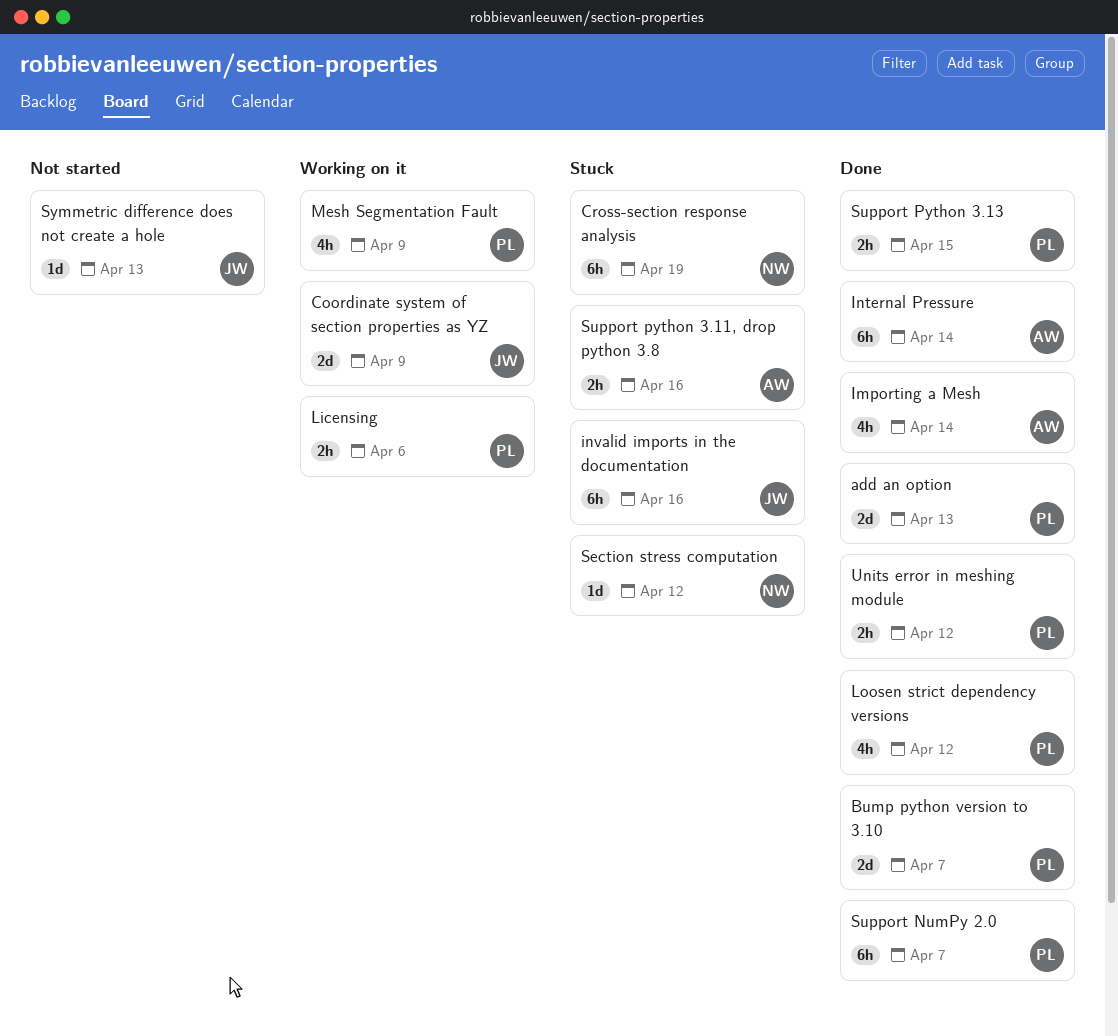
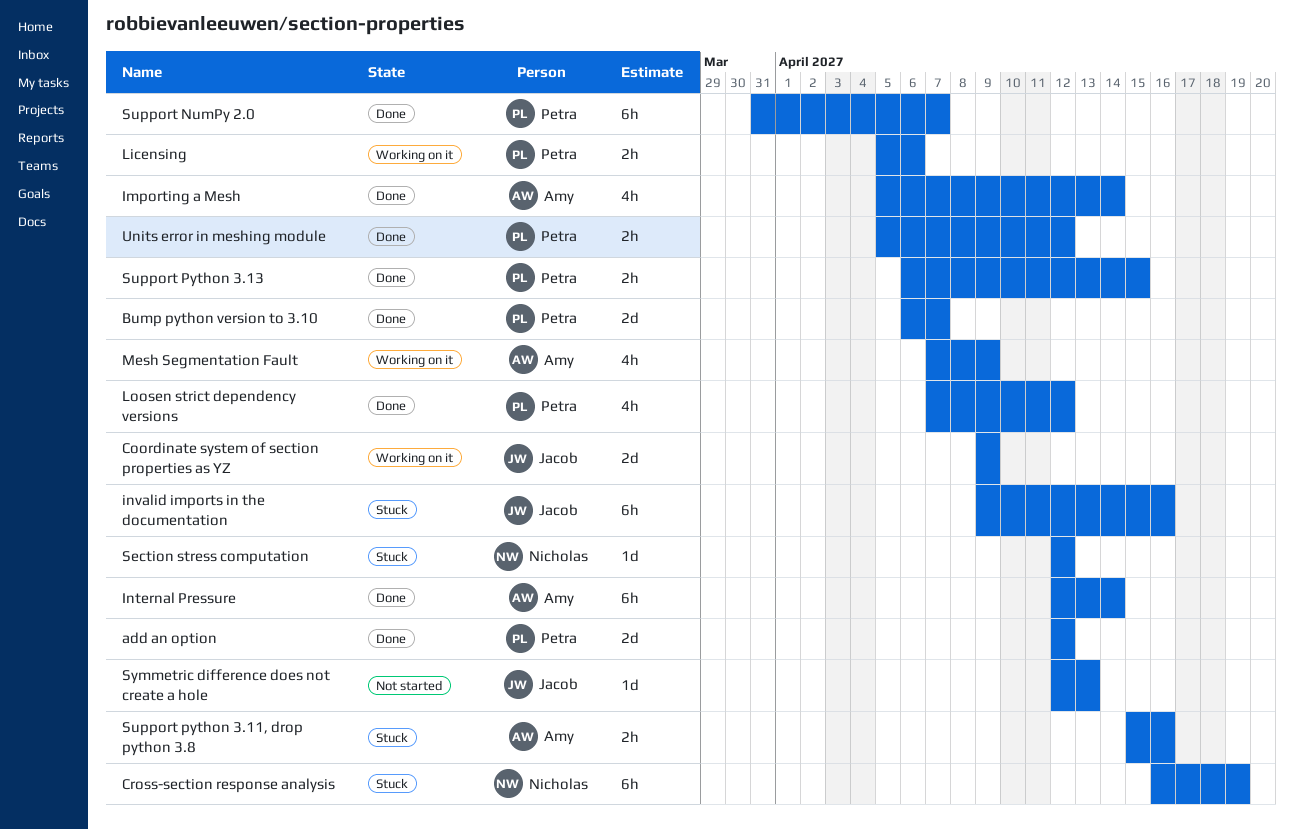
add an option, due: Apr 13 -> Apr 12
Mesh Segmentation Fault, owner: Petra -> Amy

